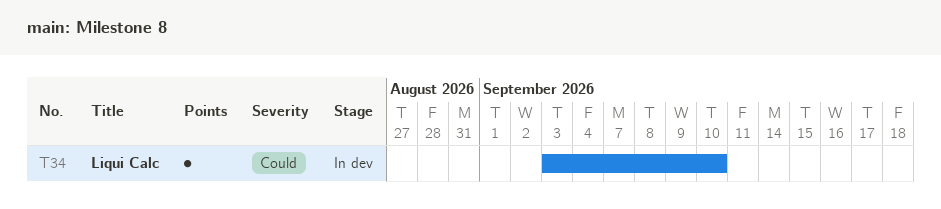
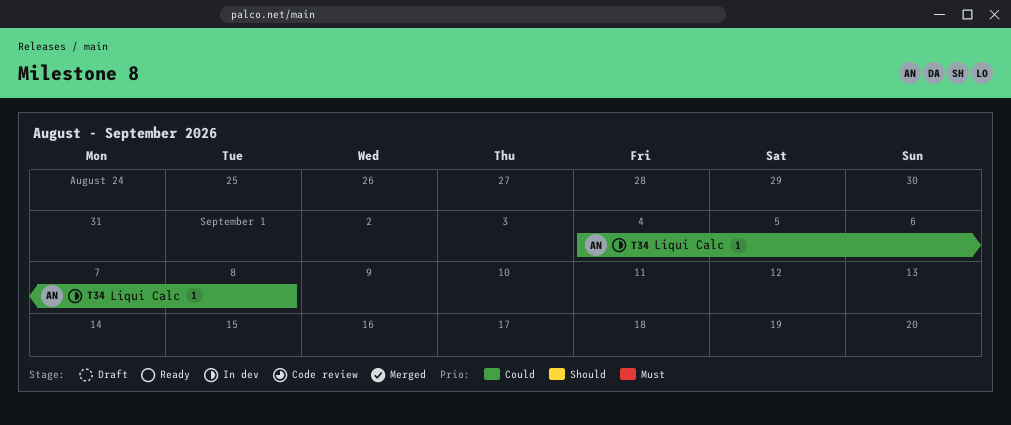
T34, start: Sep 3 -> Sep 4
T34, due: Sep 10 -> Sep 8

